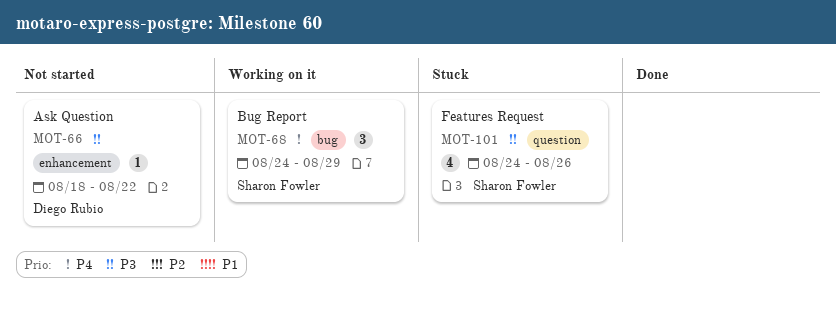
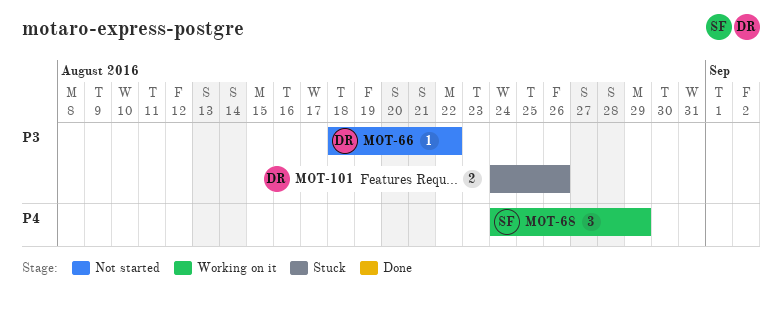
MOT-101, owner: Sharon Fowler -> Diego Rubio
MOT-101, estimate: 4 -> 2

